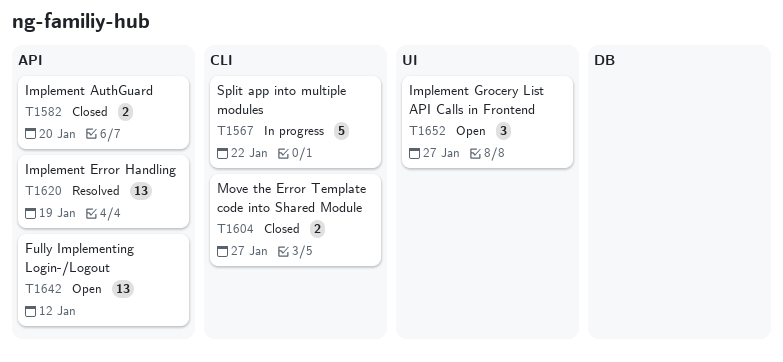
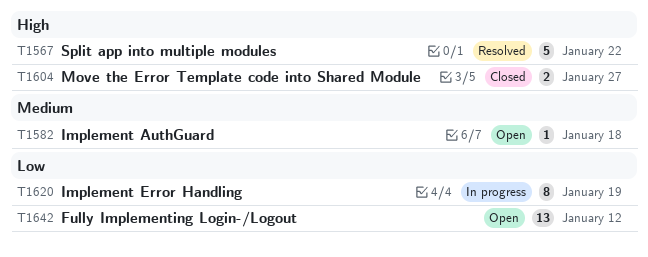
T1567, status: In progress -> Resolved
T1582, status: Closed -> Open
T1582, estimate: 2 -> 1
T1582, due: Jan 20 -> Jan 18
T1620, status: Resolved -> In progress
T1620, estimate: 13 -> 8
T1652: present -> none

